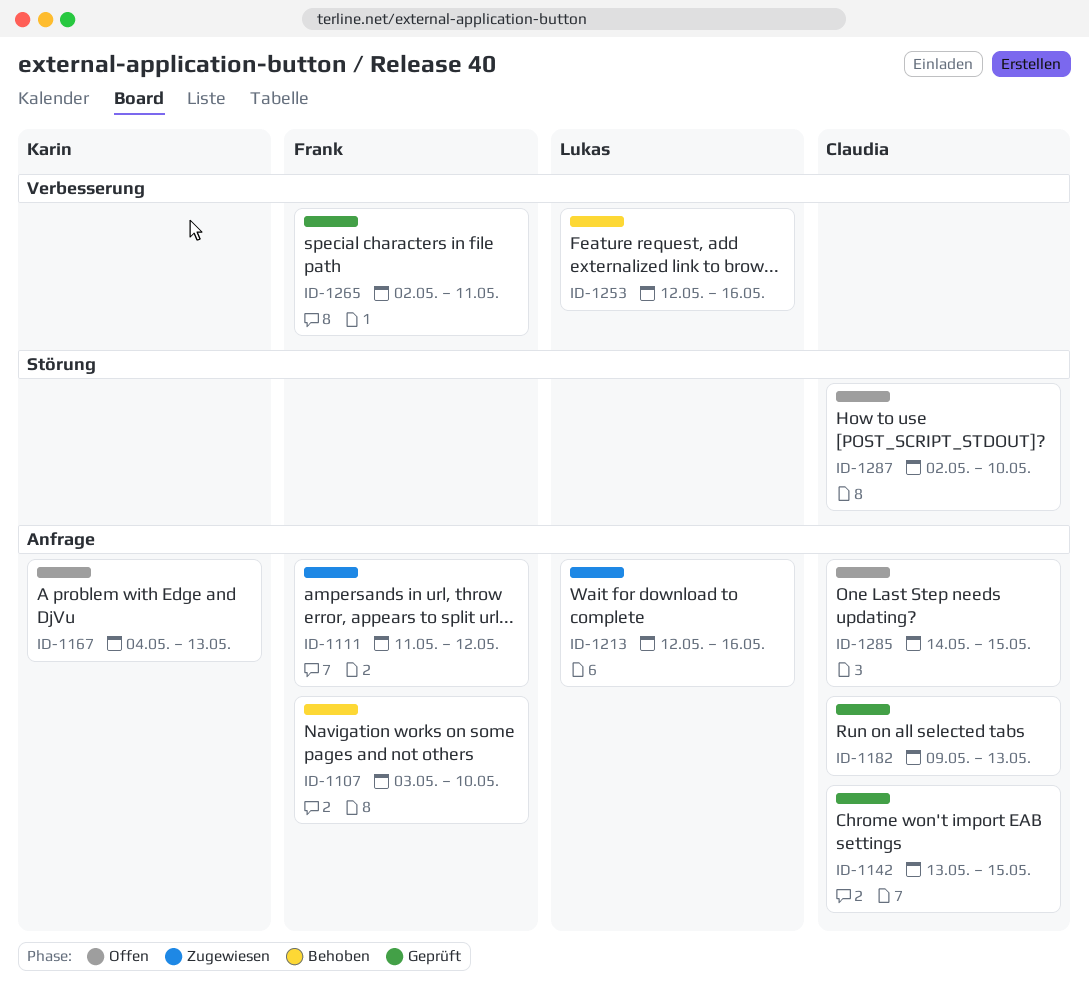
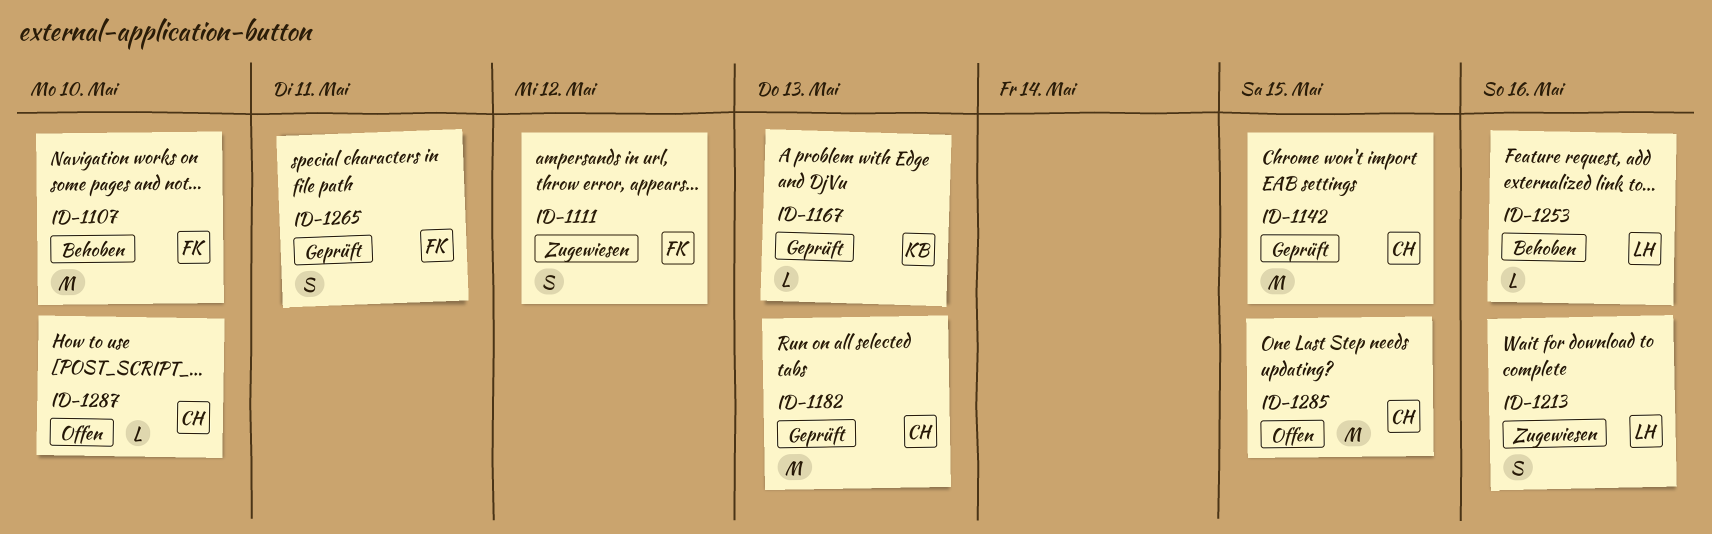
ID-1167, status: Offen -> Geprüft

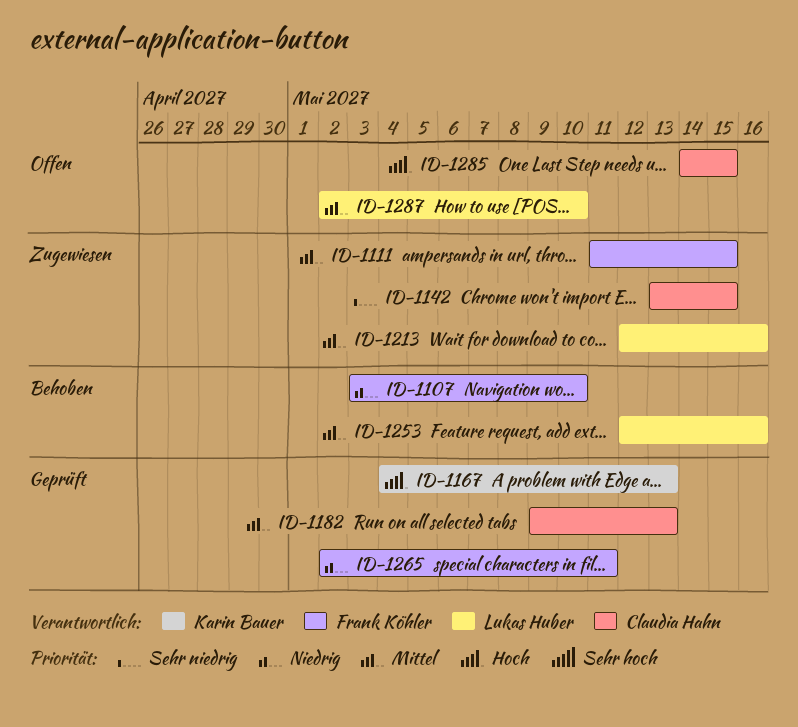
ID-1111, due: May 12 -> May 15
ID-1142, status: Geprüft -> Zugewiesen
ID-1287, owner: Claudia Hahn -> Lukas Huber

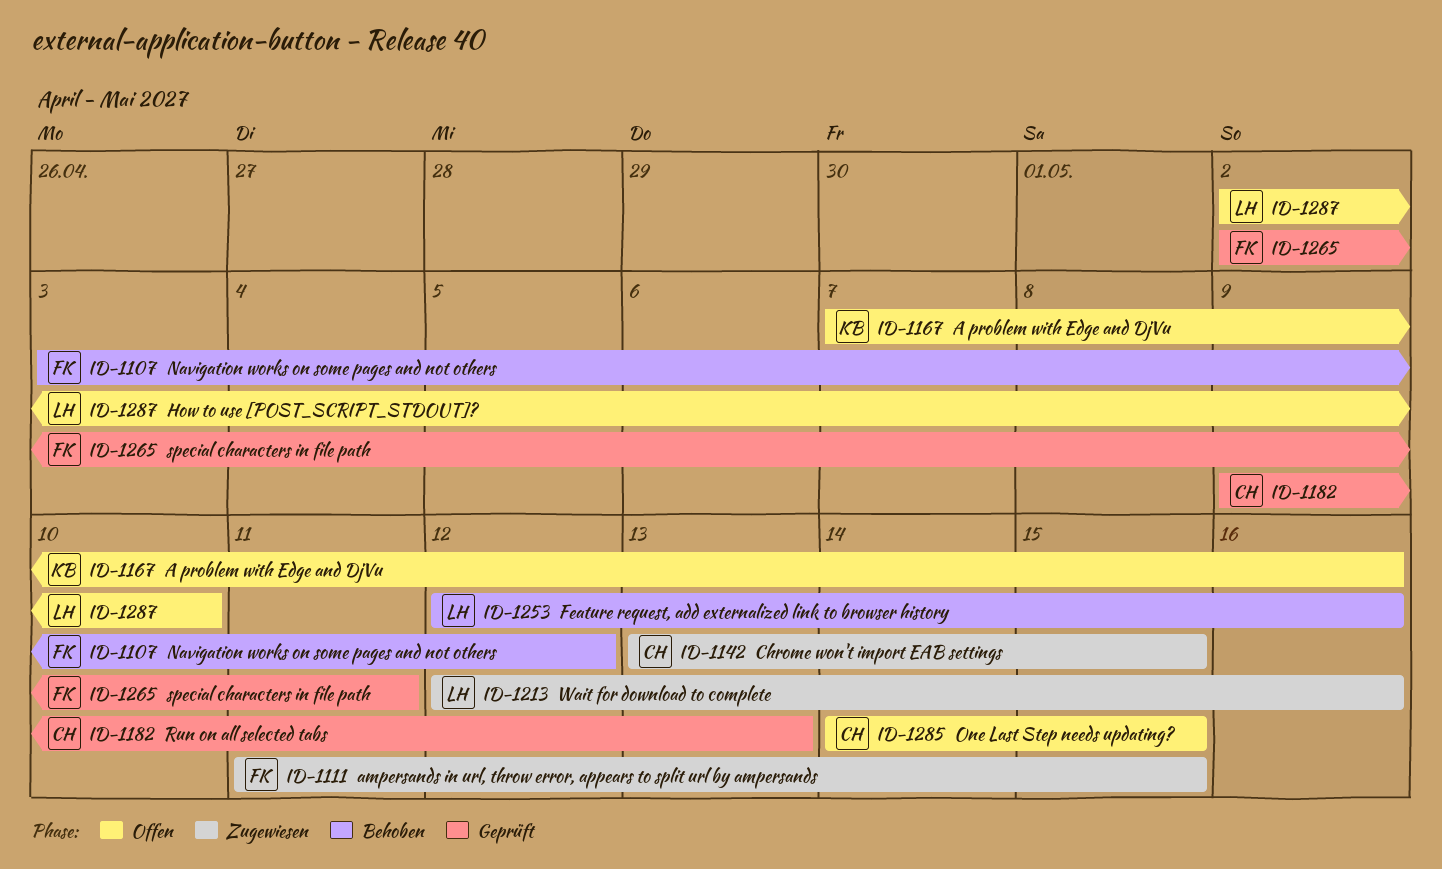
ID-1107, due: May 10 -> May 12
ID-1167, status: Geprüft -> Offen
ID-1167, start: May 4 -> May 7
ID-1167, due: May 13 -> May 16

